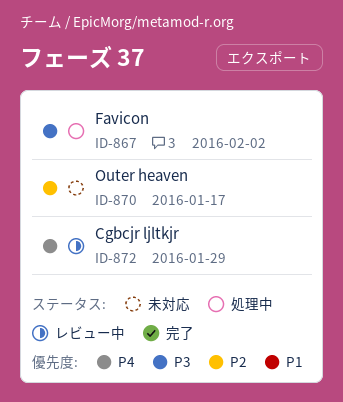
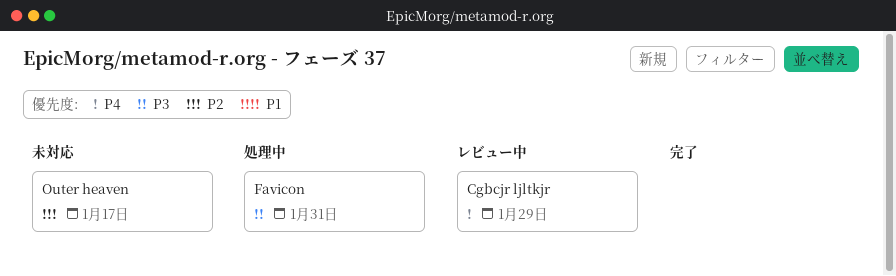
Favicon, due: Feb 2 -> Jan 31

